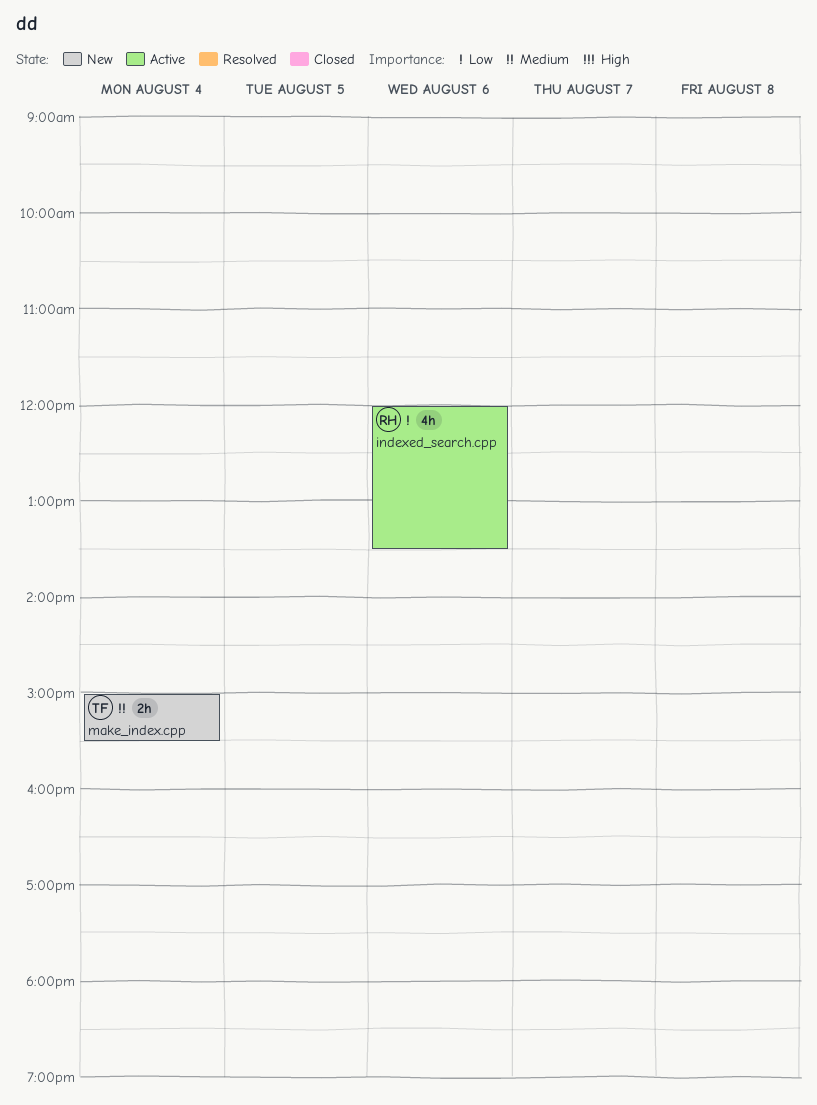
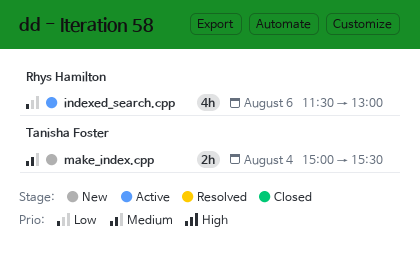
indexed_search.cpp, begins: 12:00 -> 11:30
indexed_search.cpp, ends: 13:30 -> 13:00

